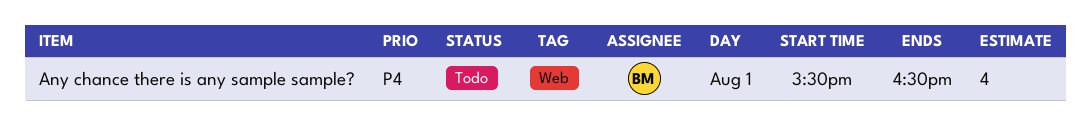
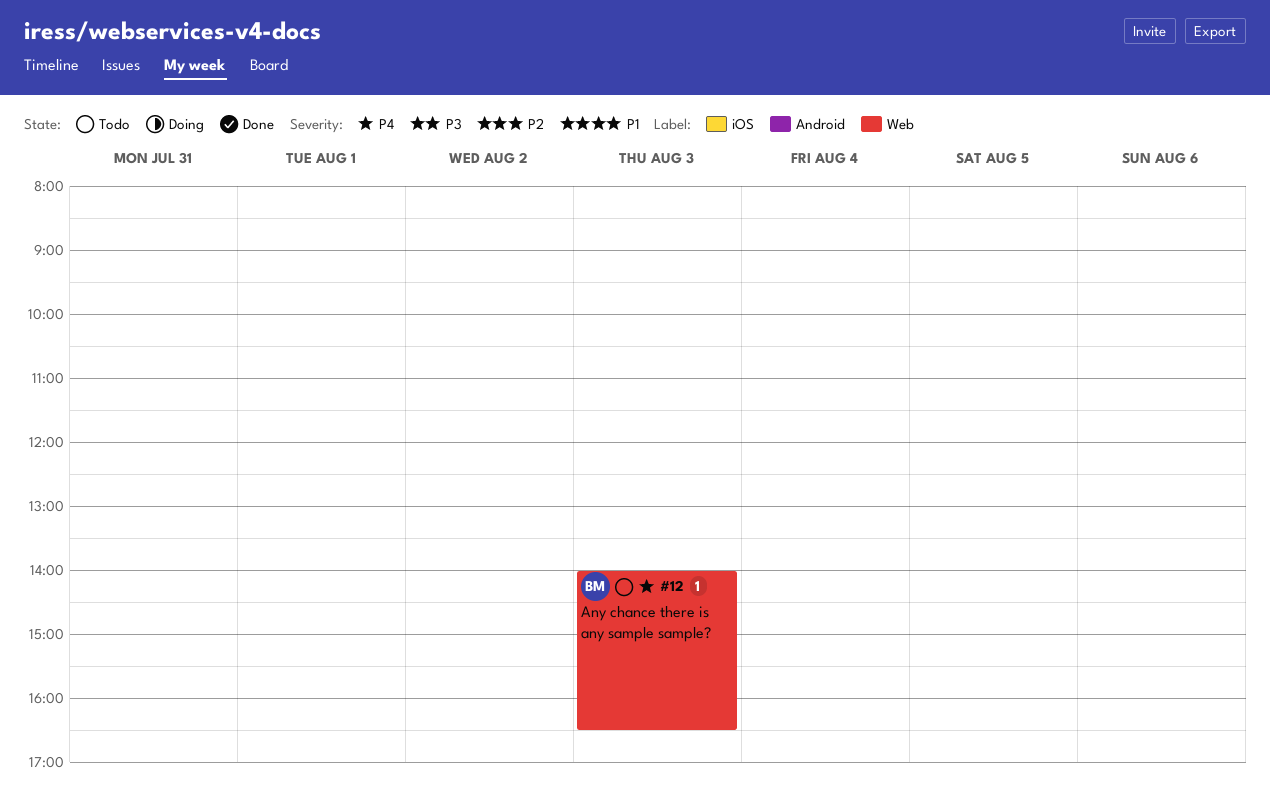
Any chance there is any sample sample?, estimate: 4 -> 1
Any chance there is any sample sample?, day: Aug 1 -> Aug 3
Any chance there is any sample sample?, begins: 15:30 -> 14:00

